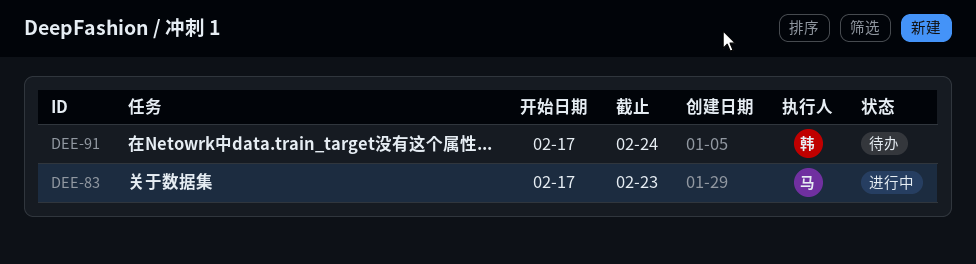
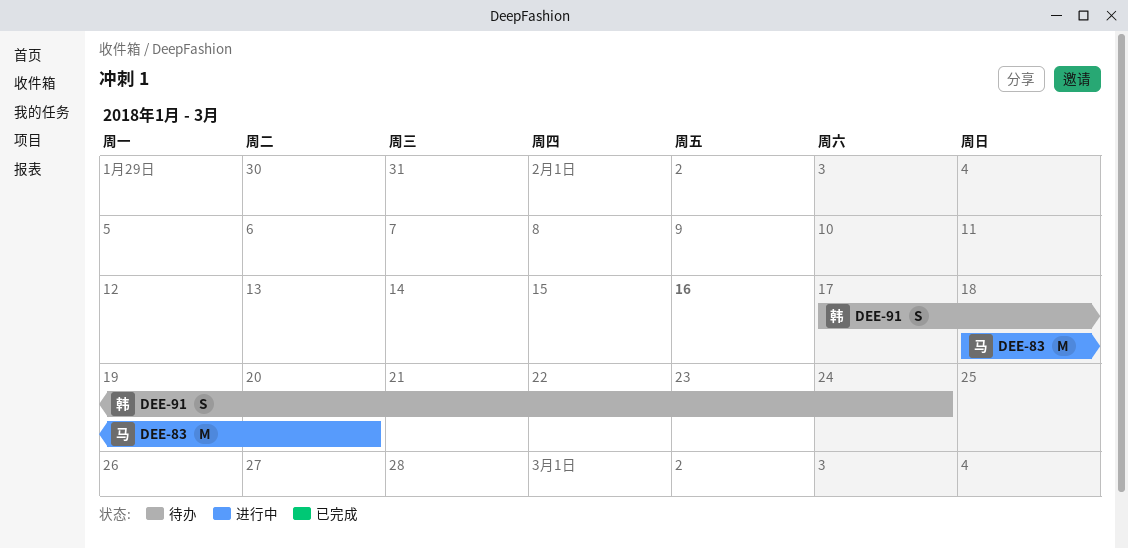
DEE-83, start: Feb 17 -> Feb 18
DEE-83, due: Feb 23 -> Feb 20

